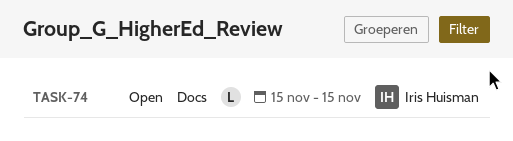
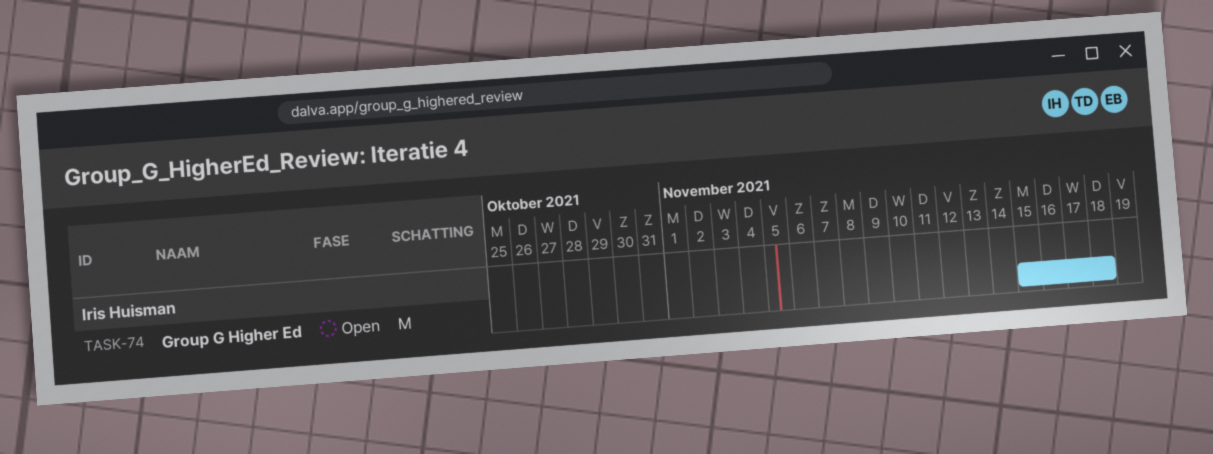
TASK-74, estimate: L -> M
TASK-74, due: Nov 15 -> Nov 18

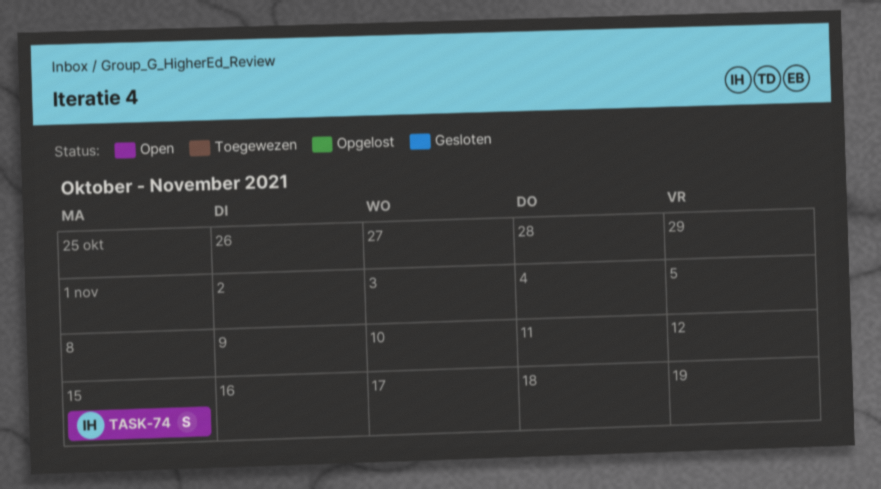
TASK-74, estimate: M -> S
TASK-74, due: Nov 18 -> Nov 15

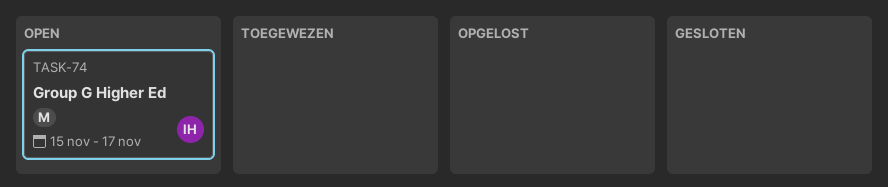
TASK-74, estimate: S -> M
TASK-74, due: Nov 15 -> Nov 17

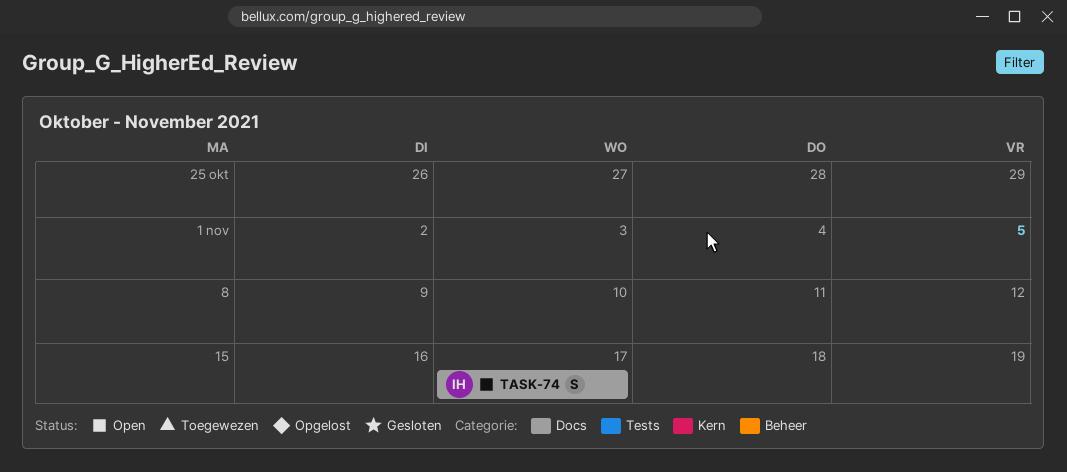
TASK-74, estimate: M -> S
TASK-74, start: Nov 15 -> Nov 17

